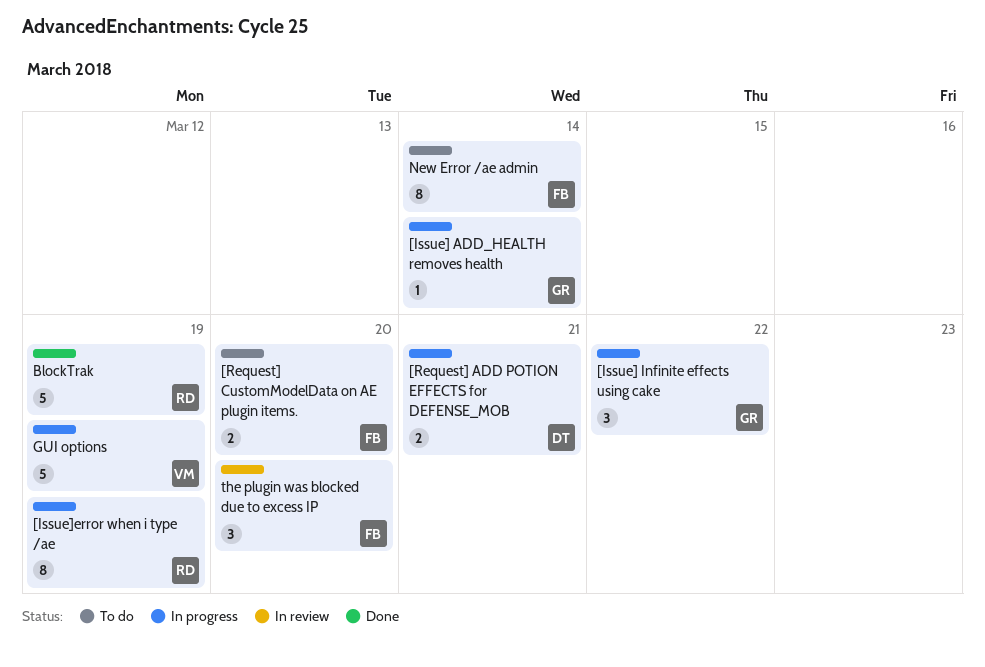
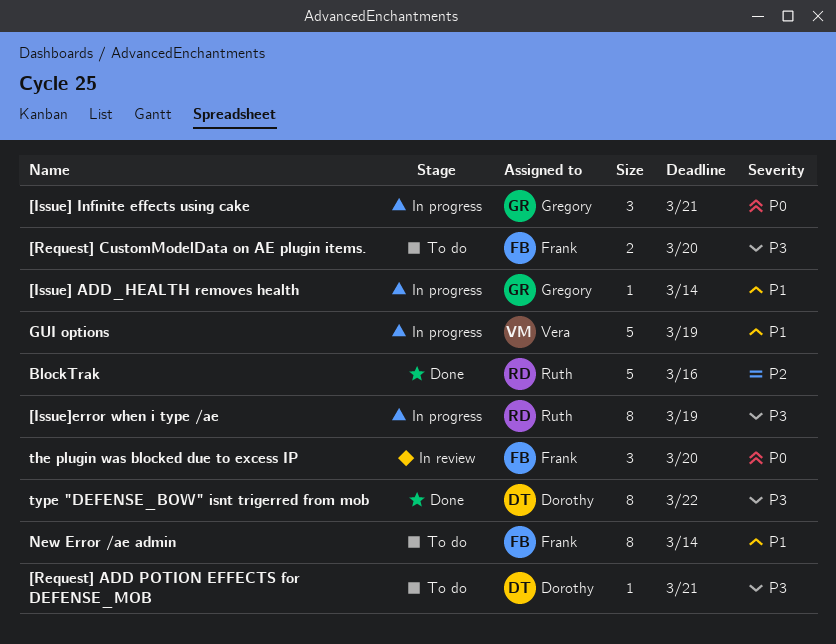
[Issue] Infinite effects using cake, due: Mar 22 -> Mar 21
[Request] ADD POTION EFFECTS for DEFENSE_MOB, status: In progress -> To do
[Request] ADD POTION EFFECTS for DEFENSE_MOB, estimate: 2 -> 1
BlockTrak, due: Mar 19 -> Mar 16
type "DEFENSE_BOW" isnt trigerred from mob: none -> present

